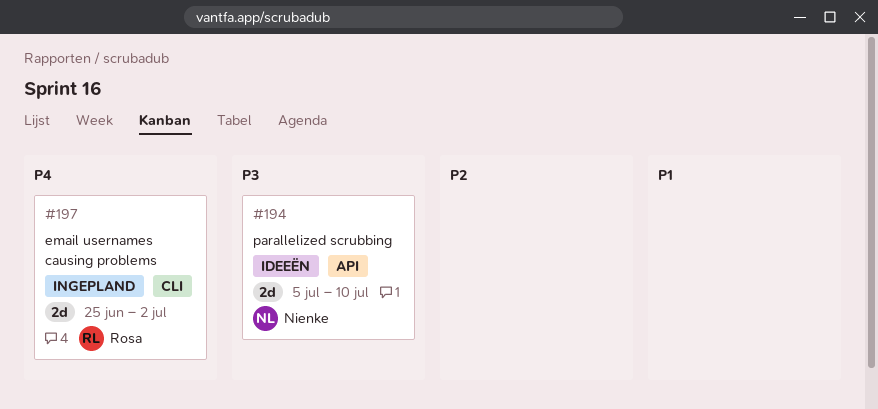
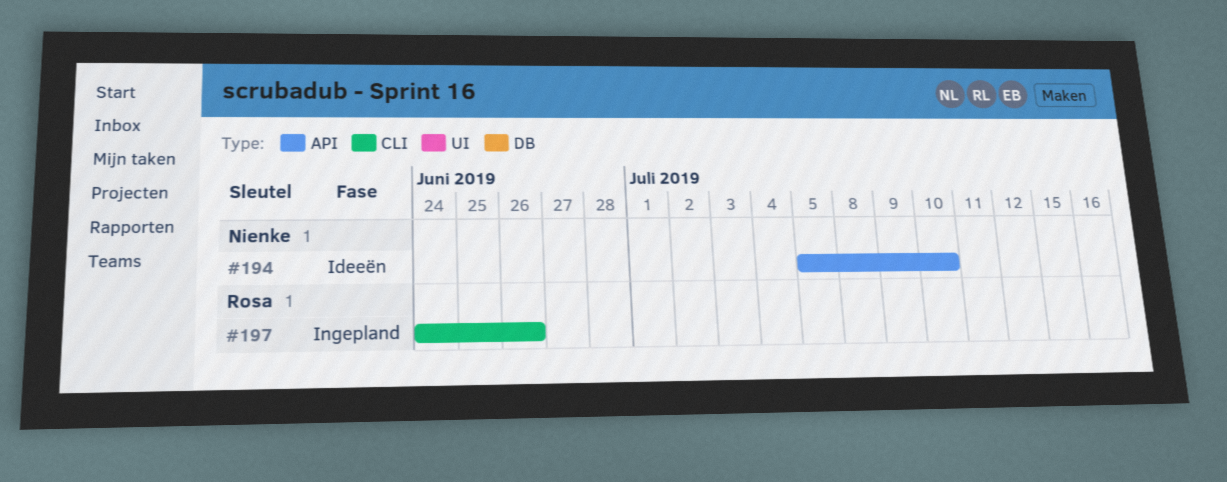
#197, start: Jun 25 -> Jun 24
#197, due: Jul 2 -> Jun 26

